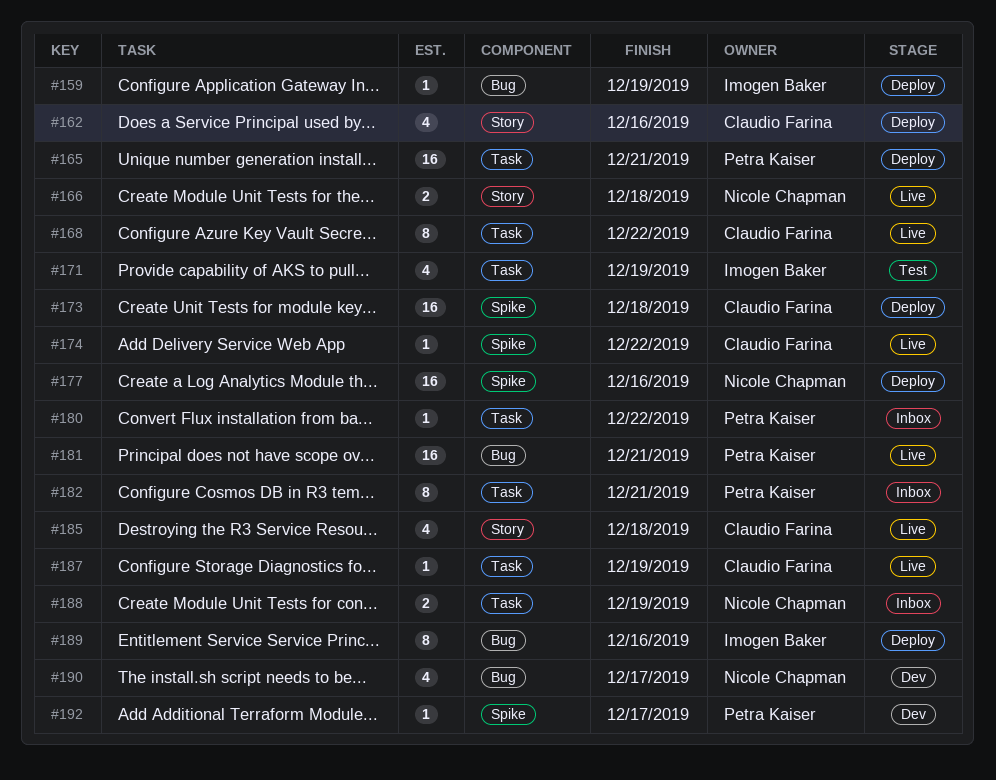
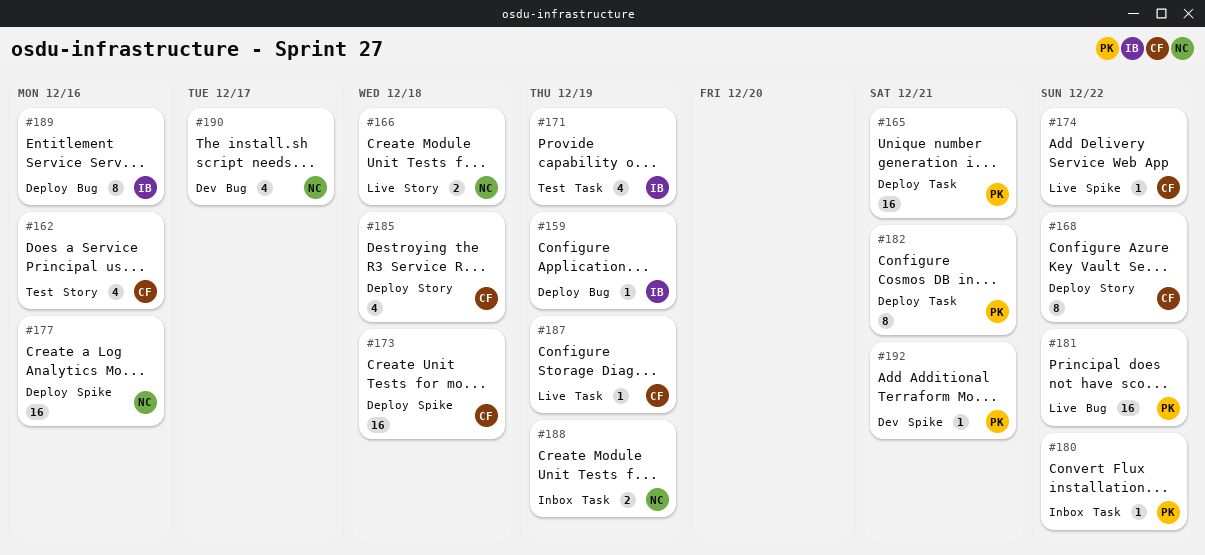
#162, status: Deploy -> Test
#168, status: Live -> Deploy
#168, label: Task -> Story
#181, due: Dec 21 -> Dec 22
#182, status: Inbox -> Deploy
#185, status: Live -> Deploy
#192, due: Dec 17 -> Dec 21

